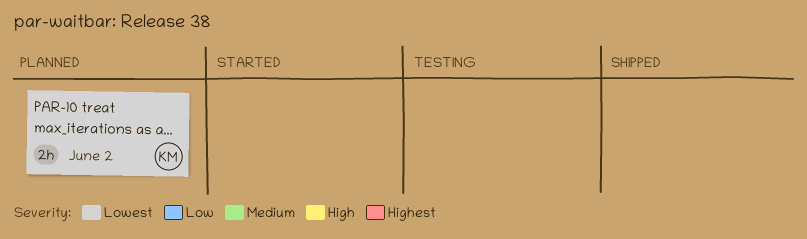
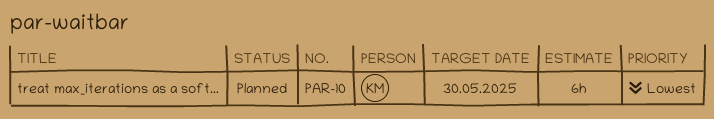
PAR-10, estimate: 2h -> 6h
PAR-10, due: Jun 2 -> May 30

